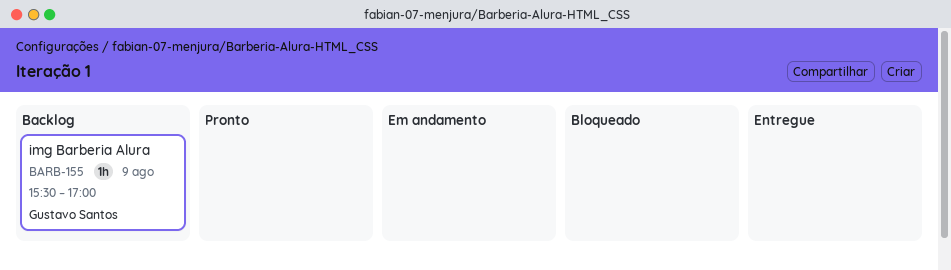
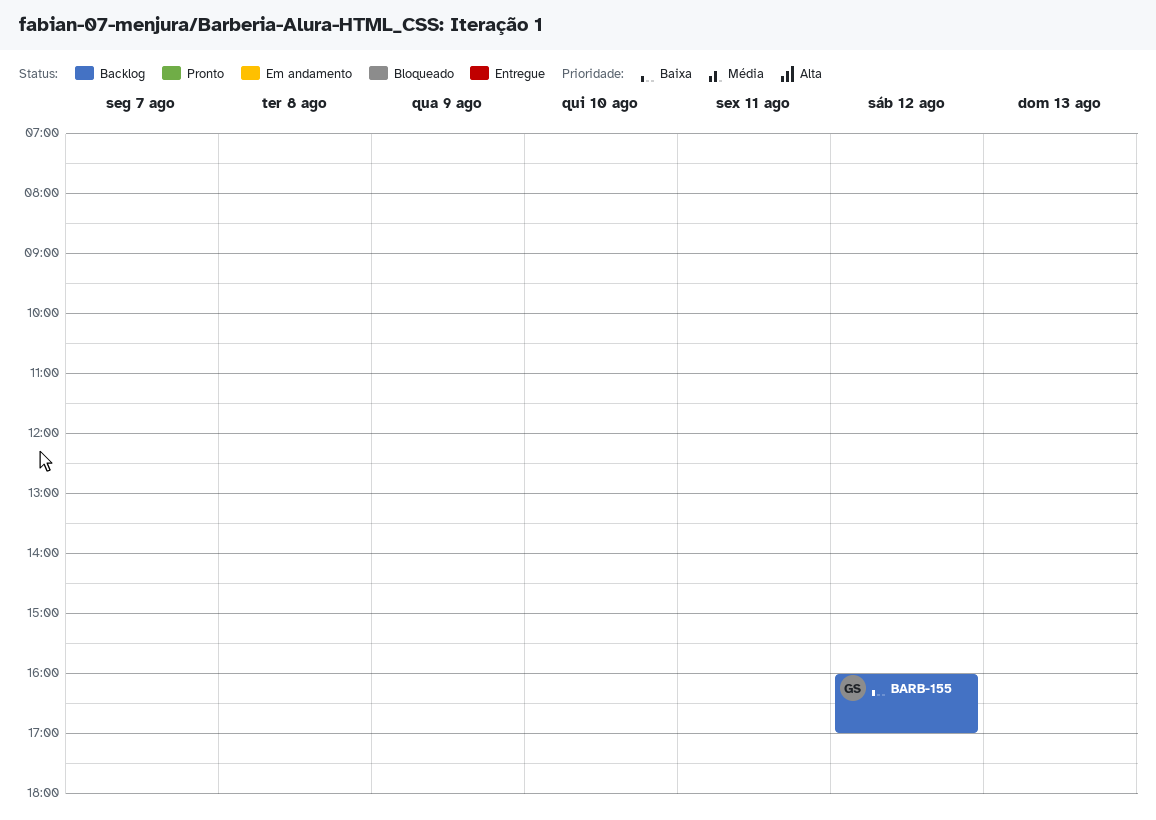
BARB-155, day: Aug 9 -> Aug 12
BARB-155, begins: 15:30 -> 16:00

